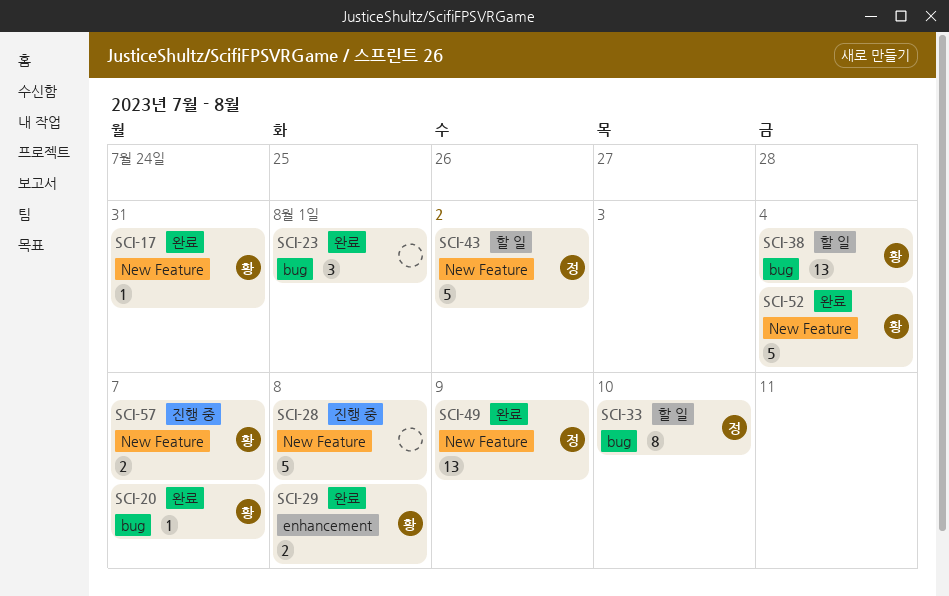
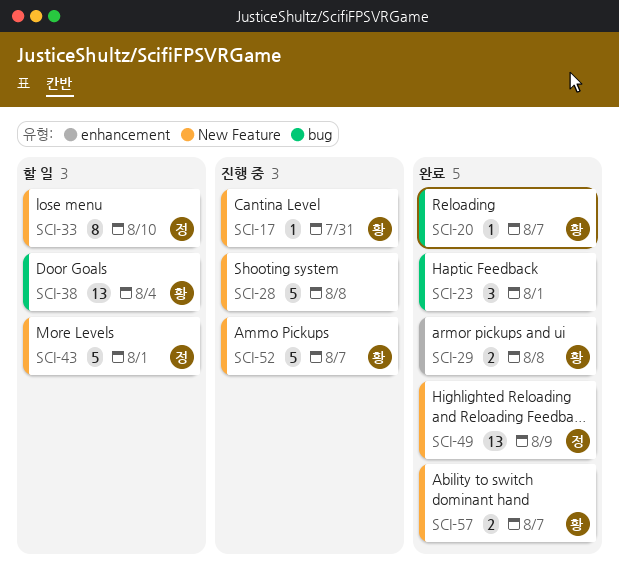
SCI-17, status: 완료 -> 진행 중
SCI-33, label: bug -> New Feature
SCI-43, due: Aug 2 -> Aug 1
SCI-52, status: 완료 -> 진행 중
SCI-52, due: Aug 4 -> Aug 7
SCI-57, status: 진행 중 -> 완료

